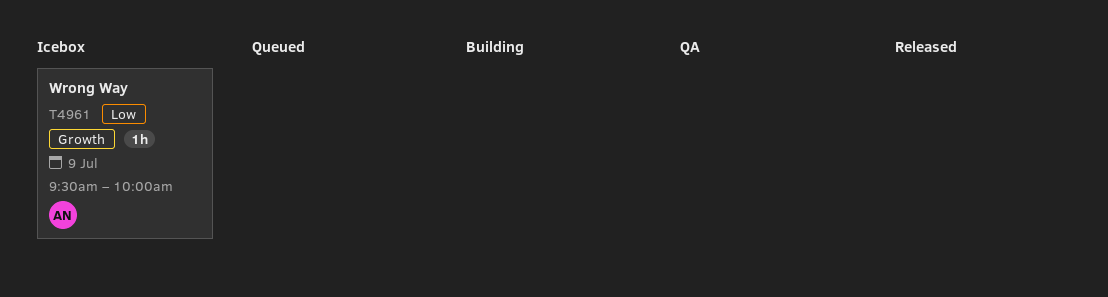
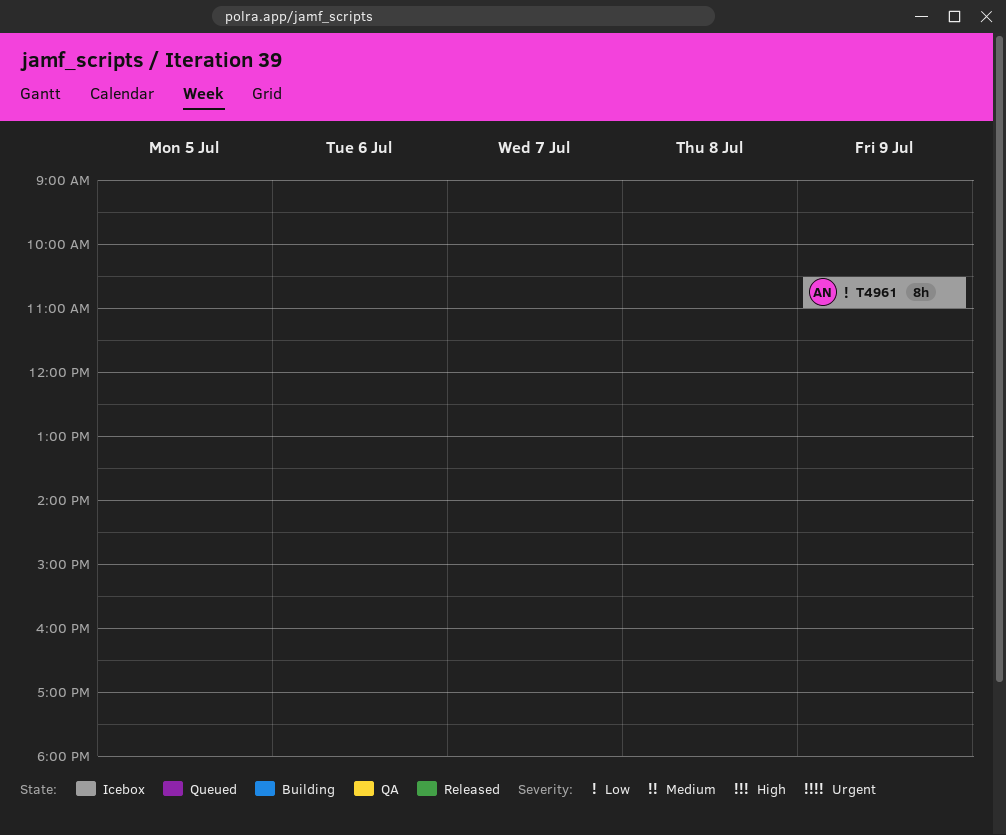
T4961, estimate: 1h -> 8h
T4961, begins: 09:30 -> 10:30
T4961, ends: 10:00 -> 11:00

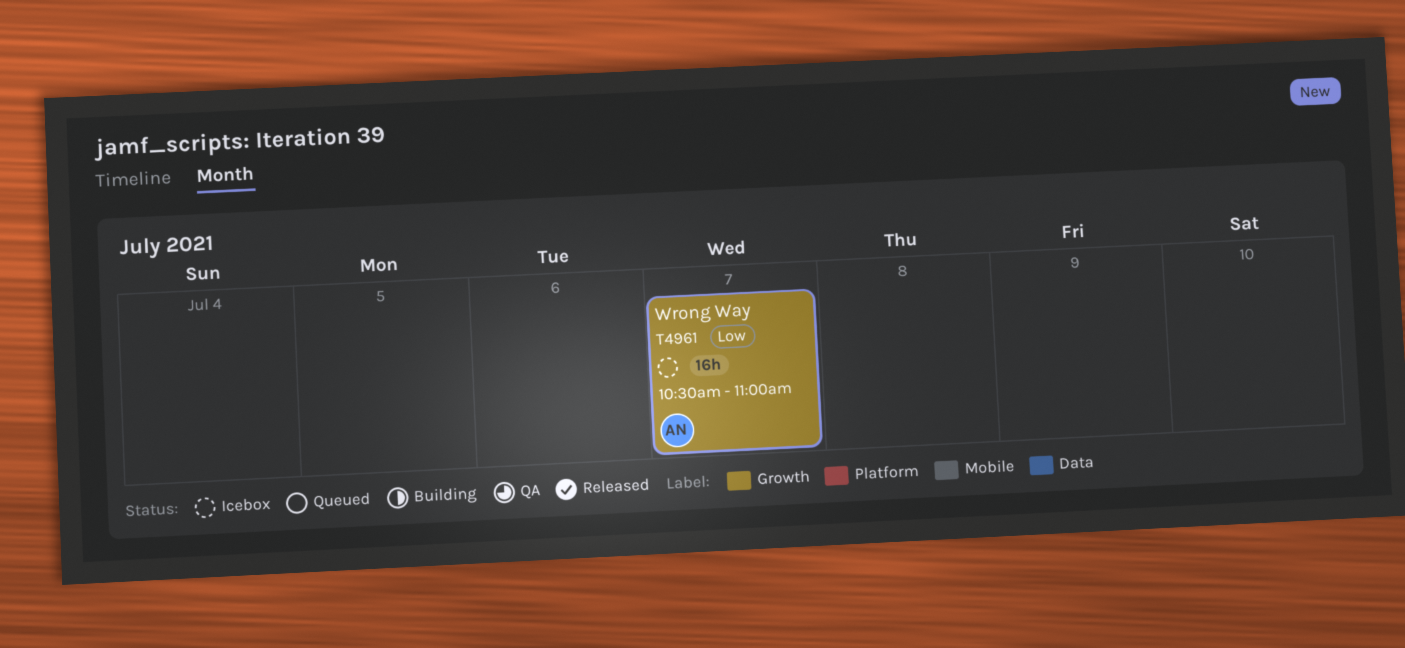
T4961, estimate: 8h -> 16h
T4961, day: Jul 9 -> Jul 7

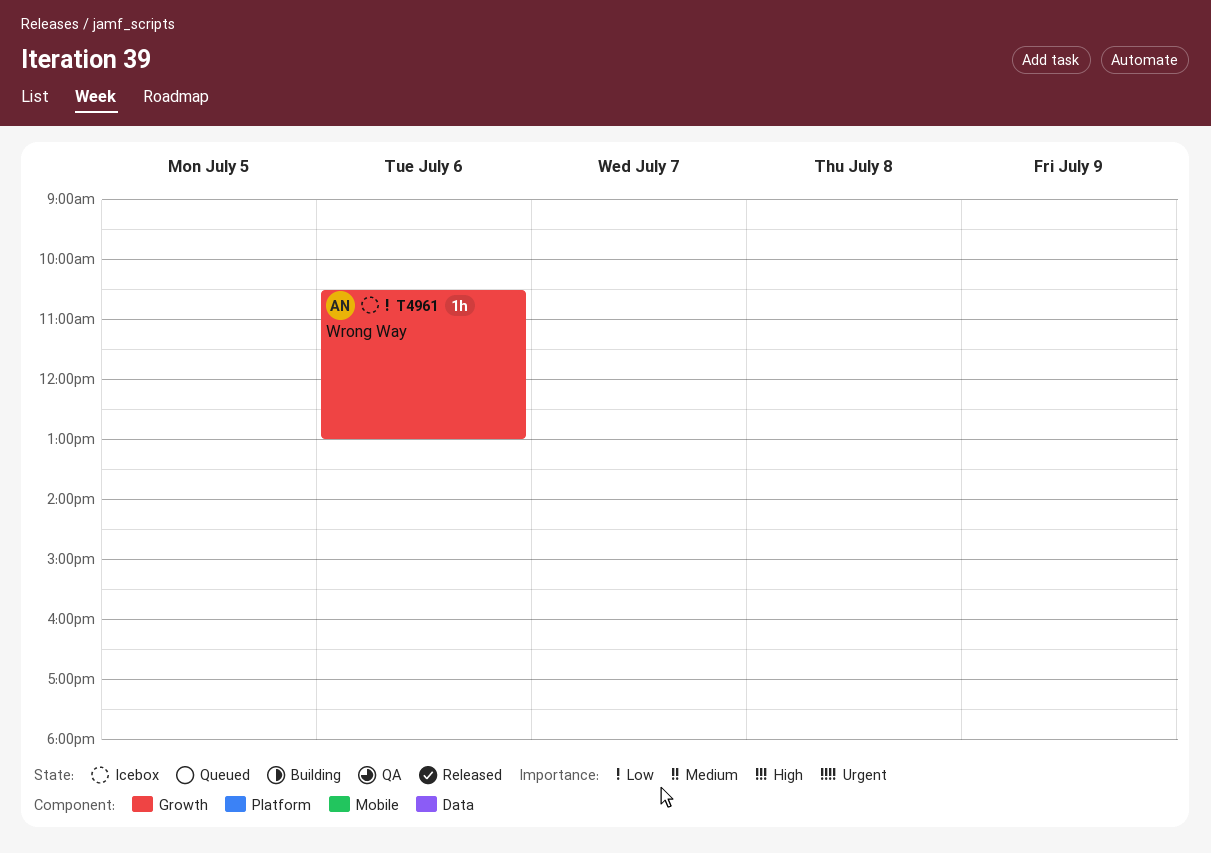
T4961, estimate: 16h -> 1h
T4961, day: Jul 7 -> Jul 6
T4961, ends: 11:00 -> 13:00

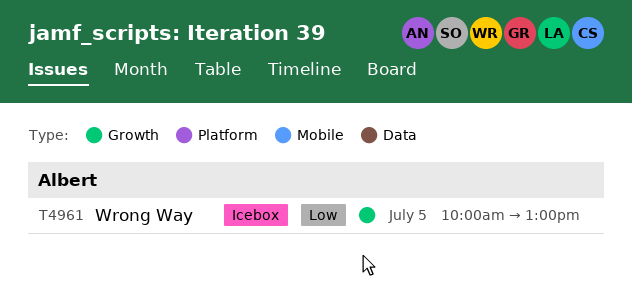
T4961, day: Jul 6 -> Jul 5
T4961, begins: 10:30 -> 10:00

